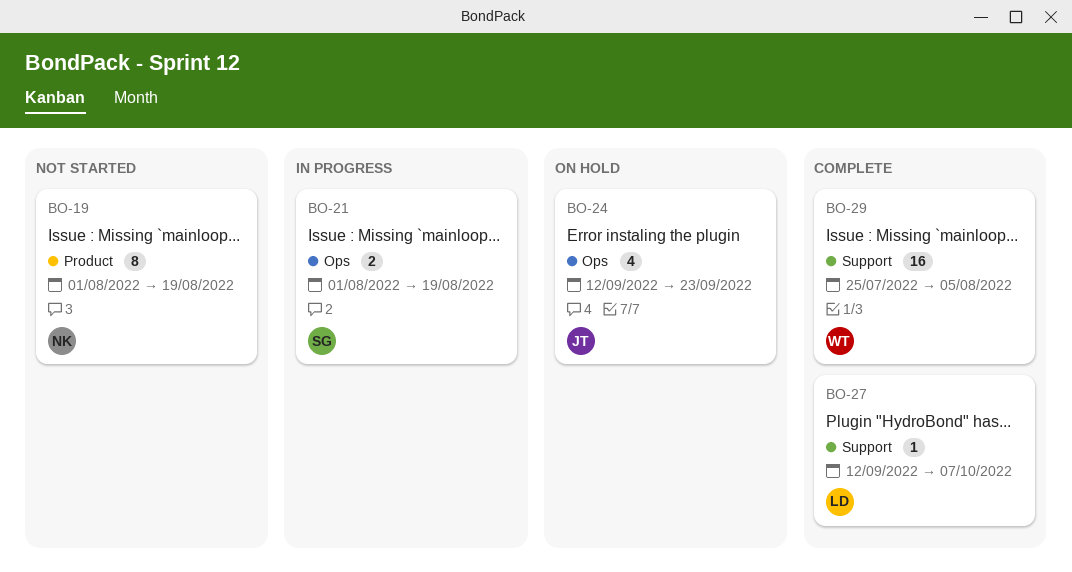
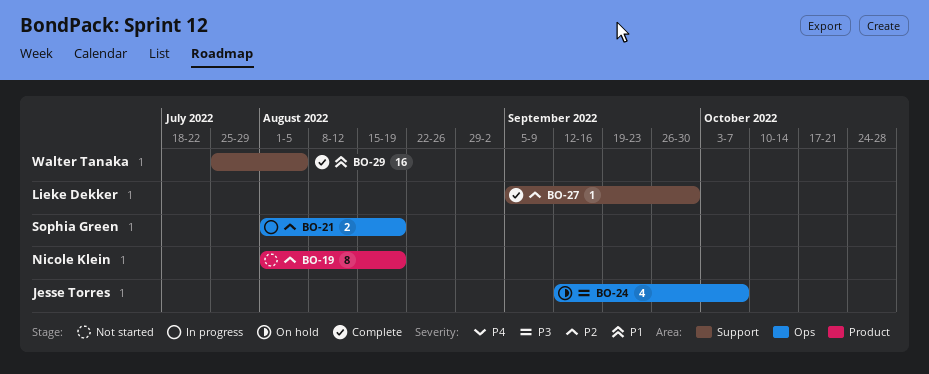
BO-24, due: Sep 23 -> Oct 7
BO-27, start: Sep 12 -> Sep 5
BO-27, due: Oct 7 -> Sep 30

